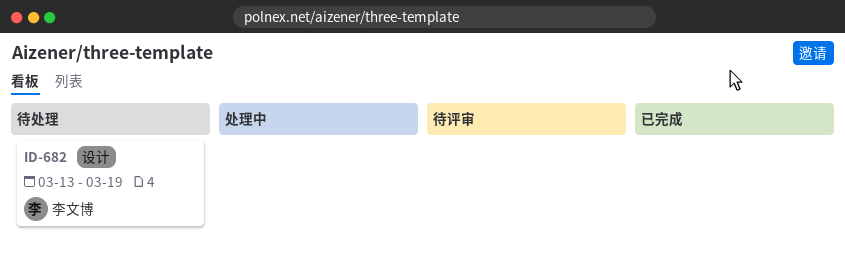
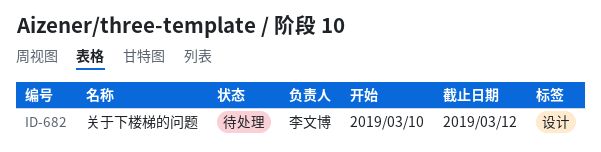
ID-682, start: Mar 13 -> Mar 10
ID-682, due: Mar 19 -> Mar 12

